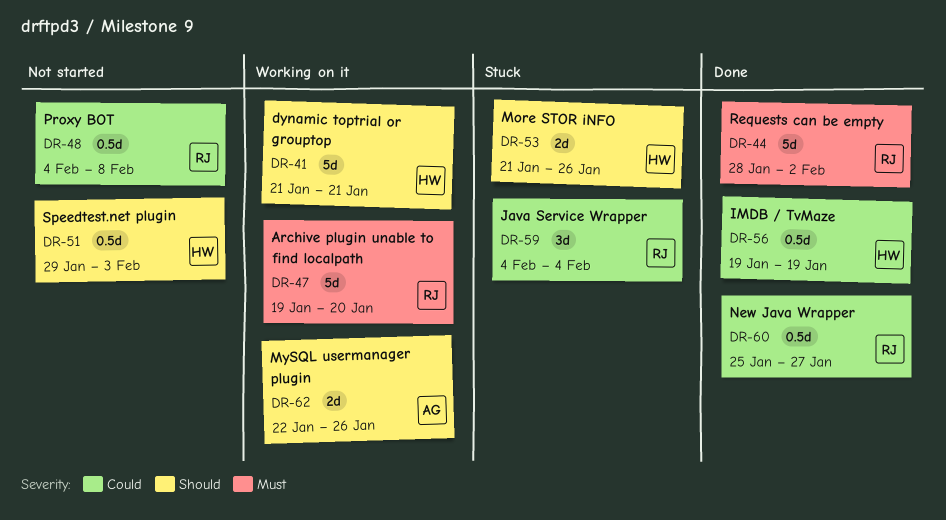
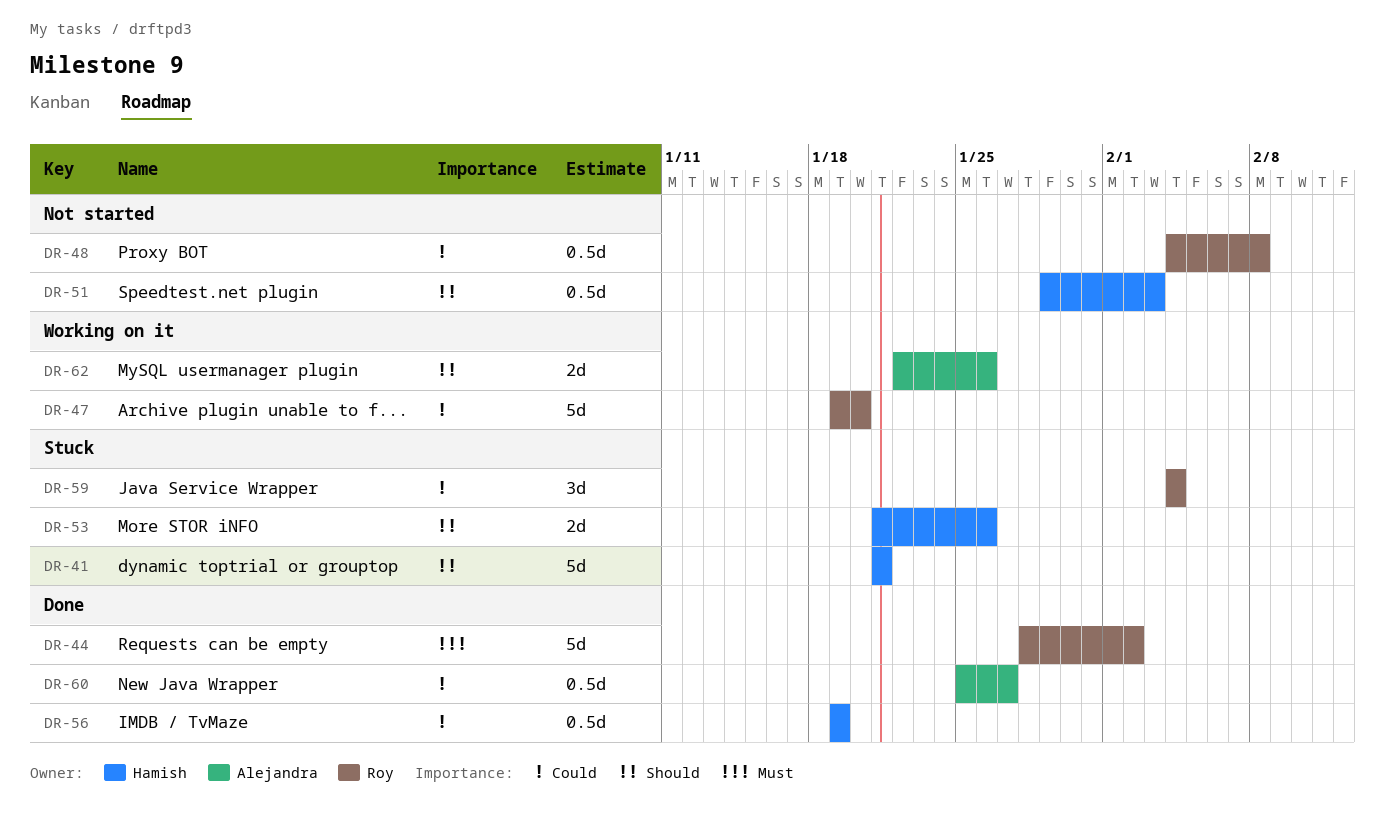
DR-41, status: Working on it -> Stuck
DR-47, priority: Must -> Could
DR-60, owner: Roy -> Alejandra

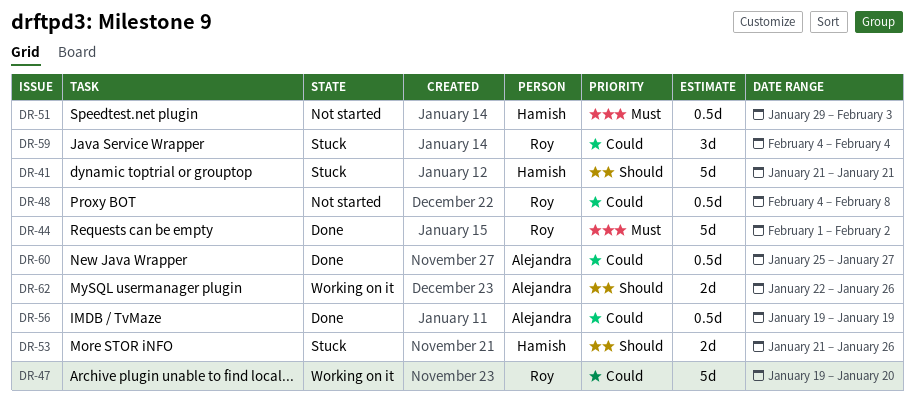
DR-44, start: Jan 28 -> Feb 1
DR-51, priority: Should -> Must
DR-56, owner: Hamish -> Alejandra

